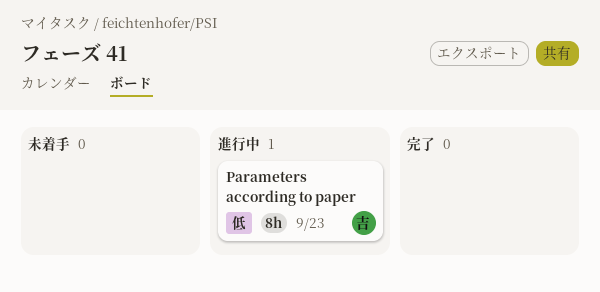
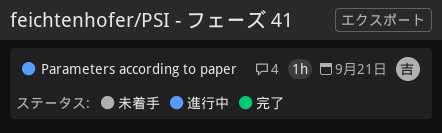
Parameters according to paper, estimate: 8h -> 1h
Parameters according to paper, due: Sep 23 -> Sep 21

